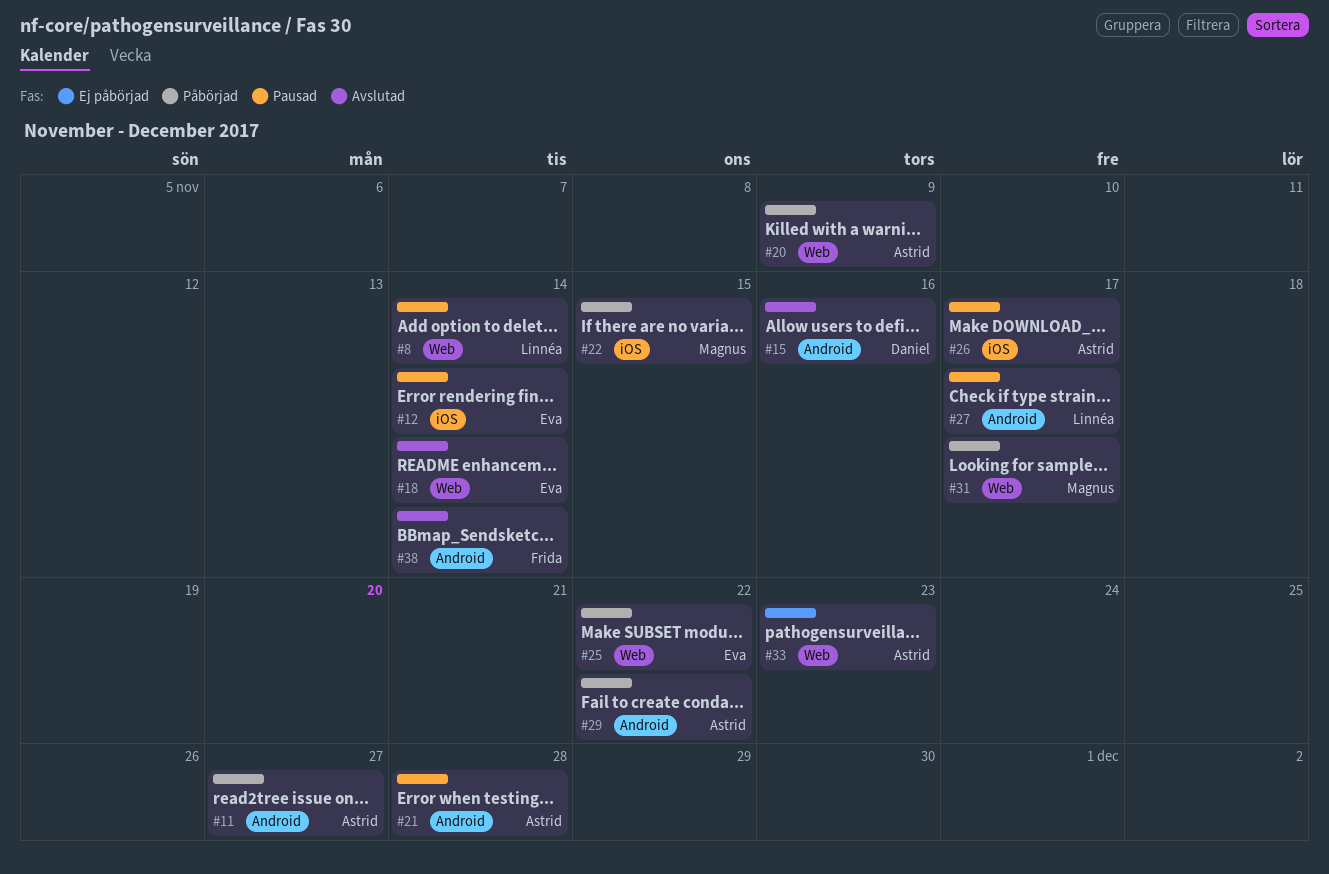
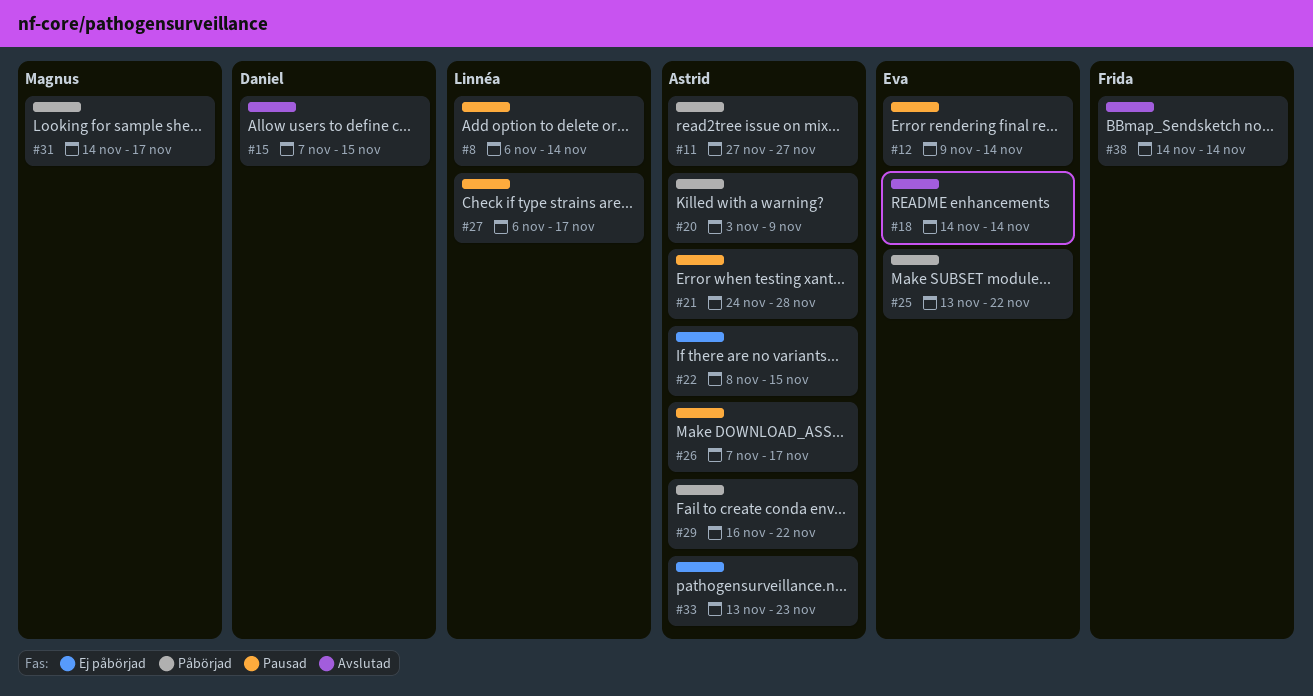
#15, due: Nov 16 -> Nov 15
#22, status: Påbörjad -> Ej påbörjad
#22, owner: Magnus -> Astrid

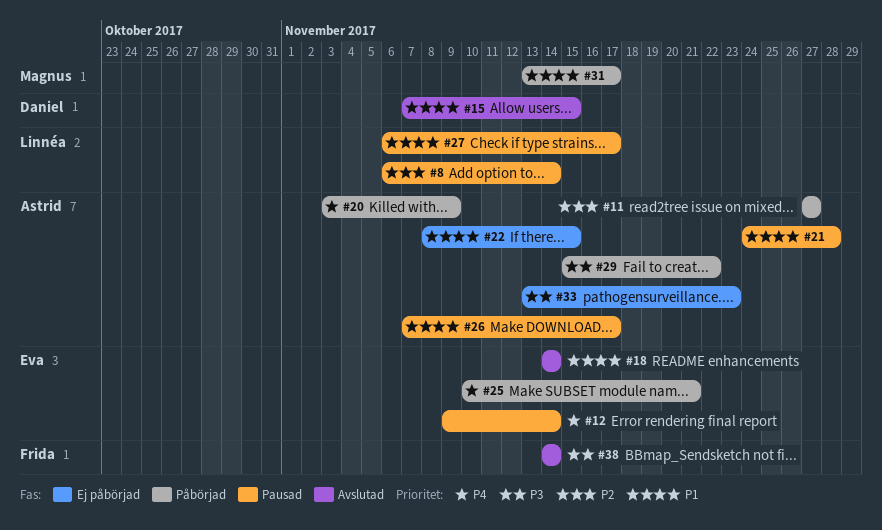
#25, start: Nov 13 -> Nov 10
#25, due: Nov 22 -> Nov 21
#29, start: Nov 16 -> Nov 15
#31, start: Nov 14 -> Nov 13

